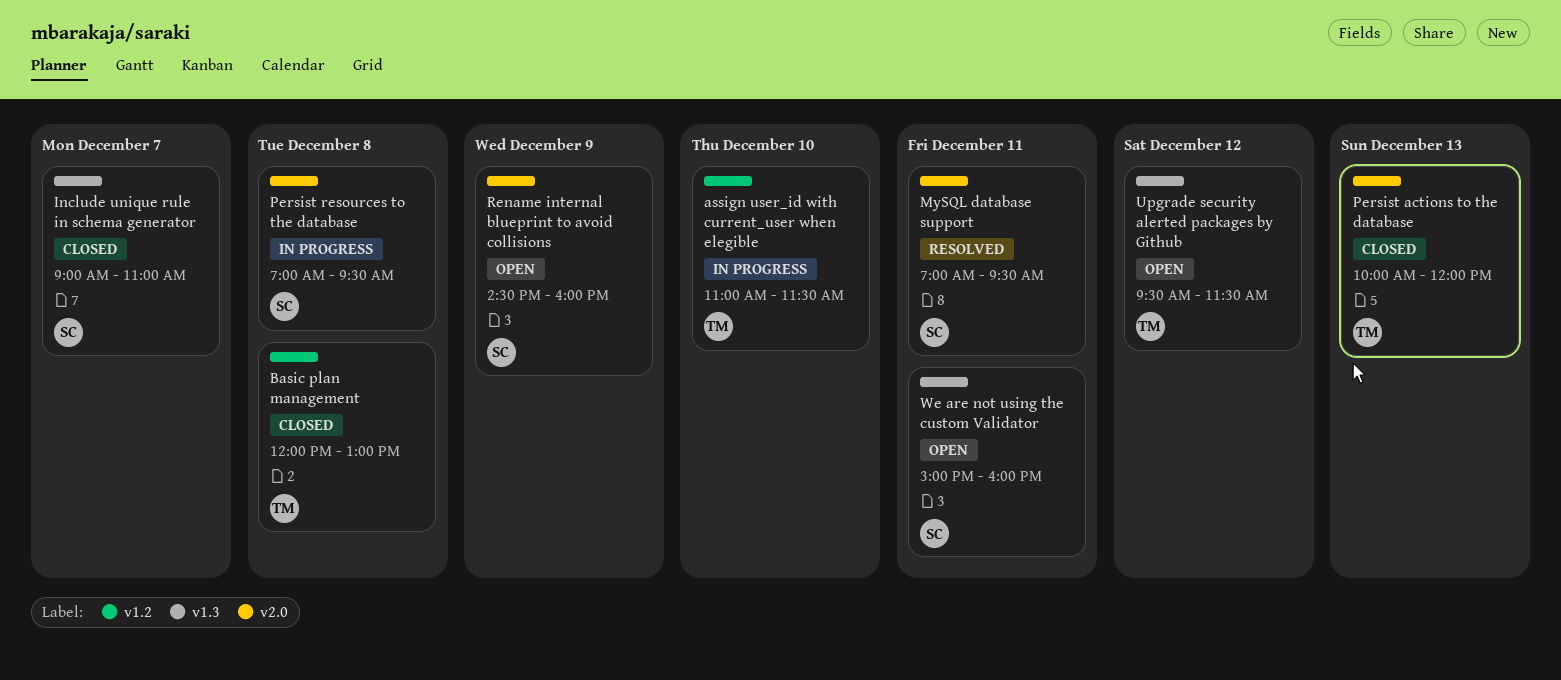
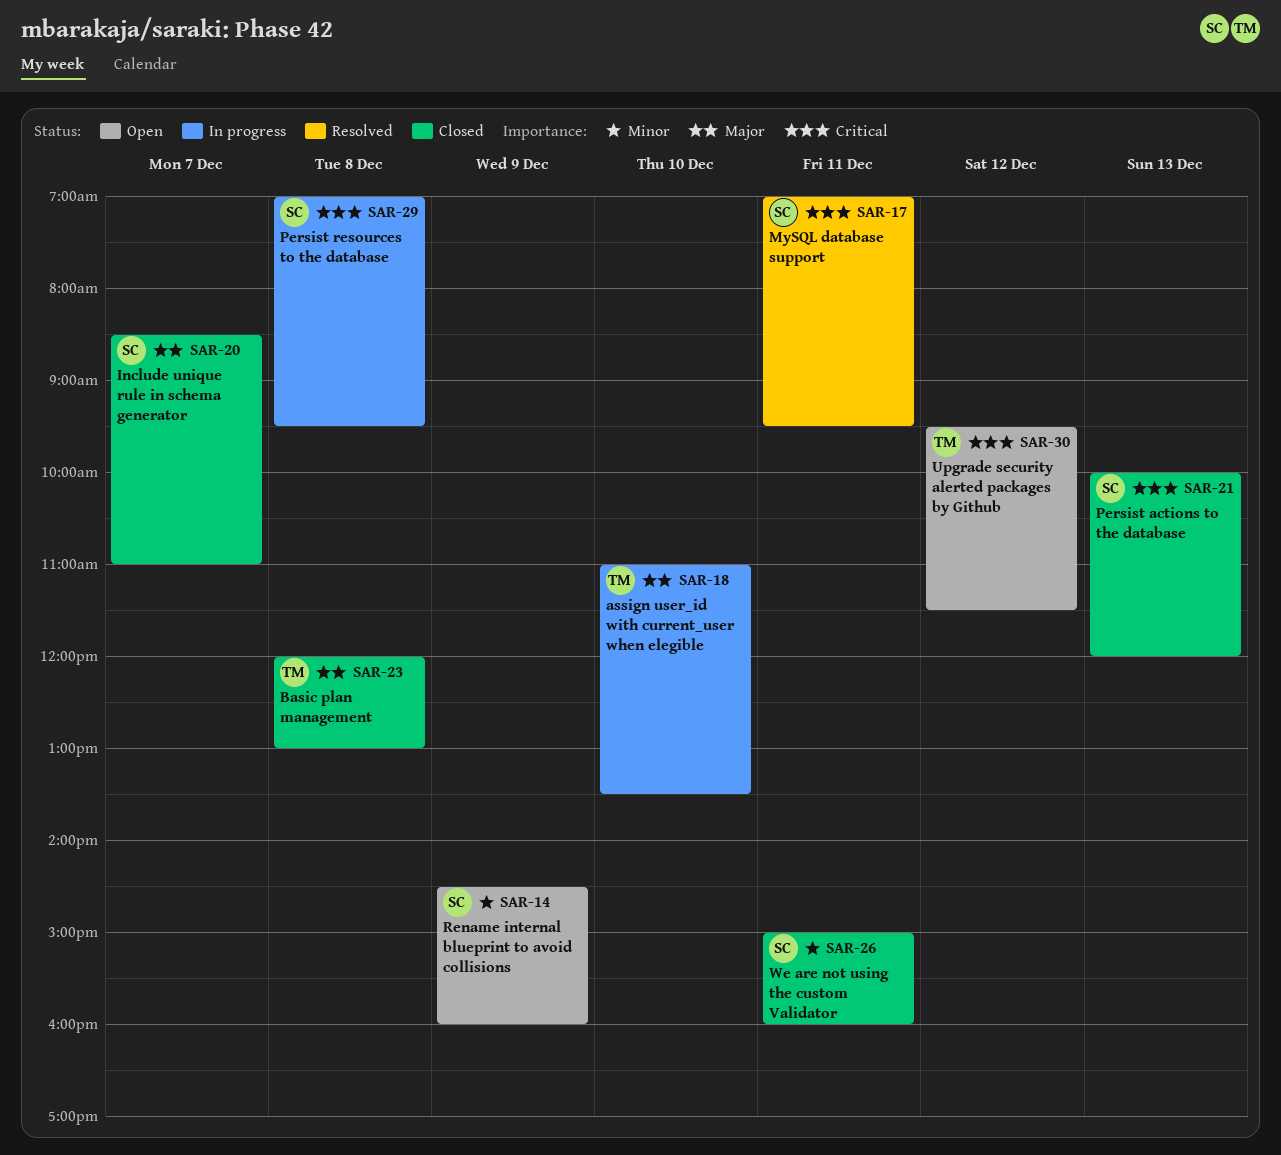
assign user_id with current_user when elegible, ends: 11:30 -> 13:30
Include unique rule in schema generator, begins: 09:00 -> 08:30
Persist actions to the database, owner: TM -> SC
We are not using the custom Validator, status: Open -> Closed

